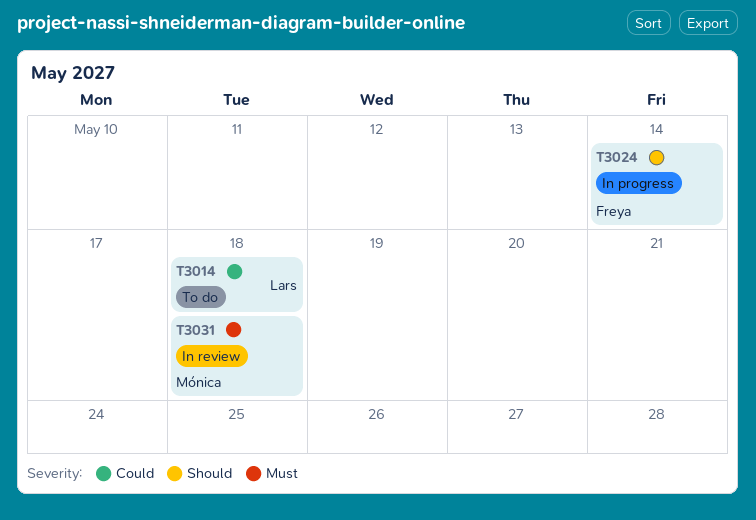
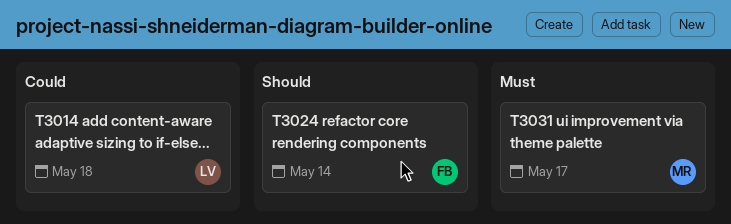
T3031, due: May 18 -> May 17

